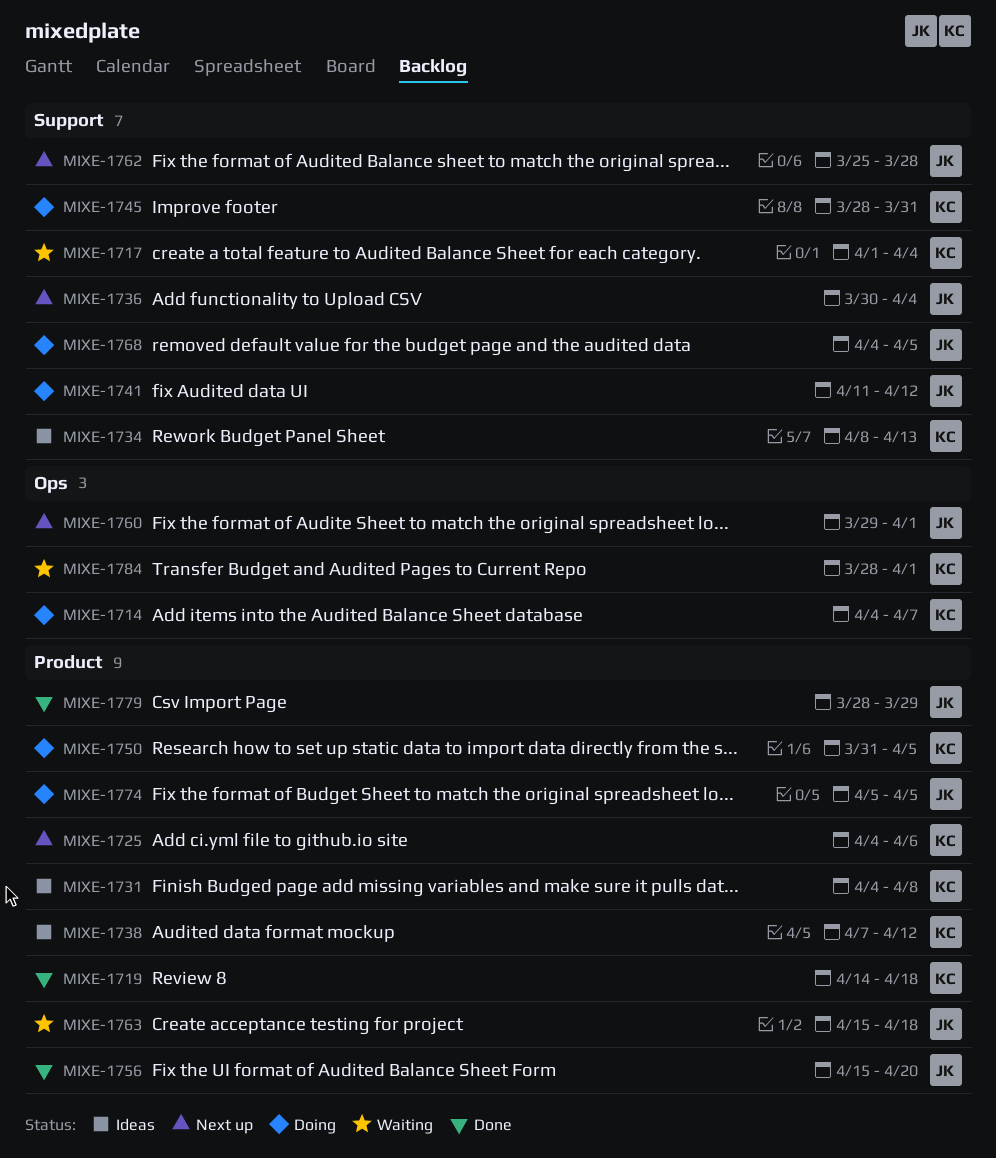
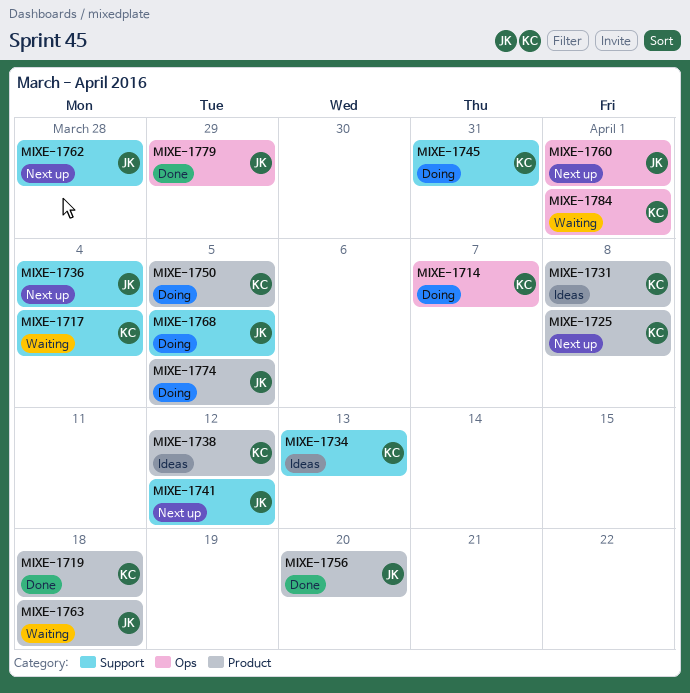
MIXE-1725, due: Apr 6 -> Apr 8
MIXE-1741, status: Doing -> Next up
MIXE-1779, label: Product -> Ops

